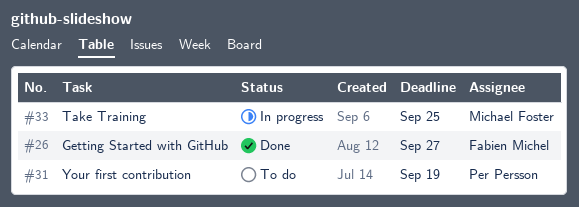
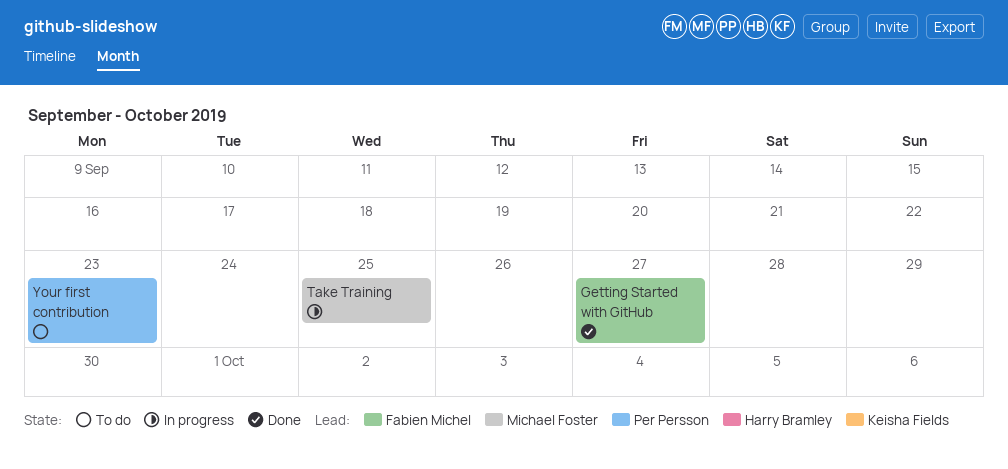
Your first contribution, due: Sep 19 -> Sep 23

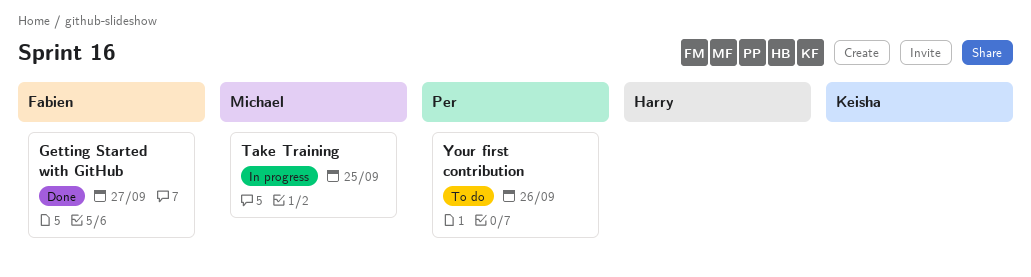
Your first contribution, due: Sep 23 -> Sep 26

